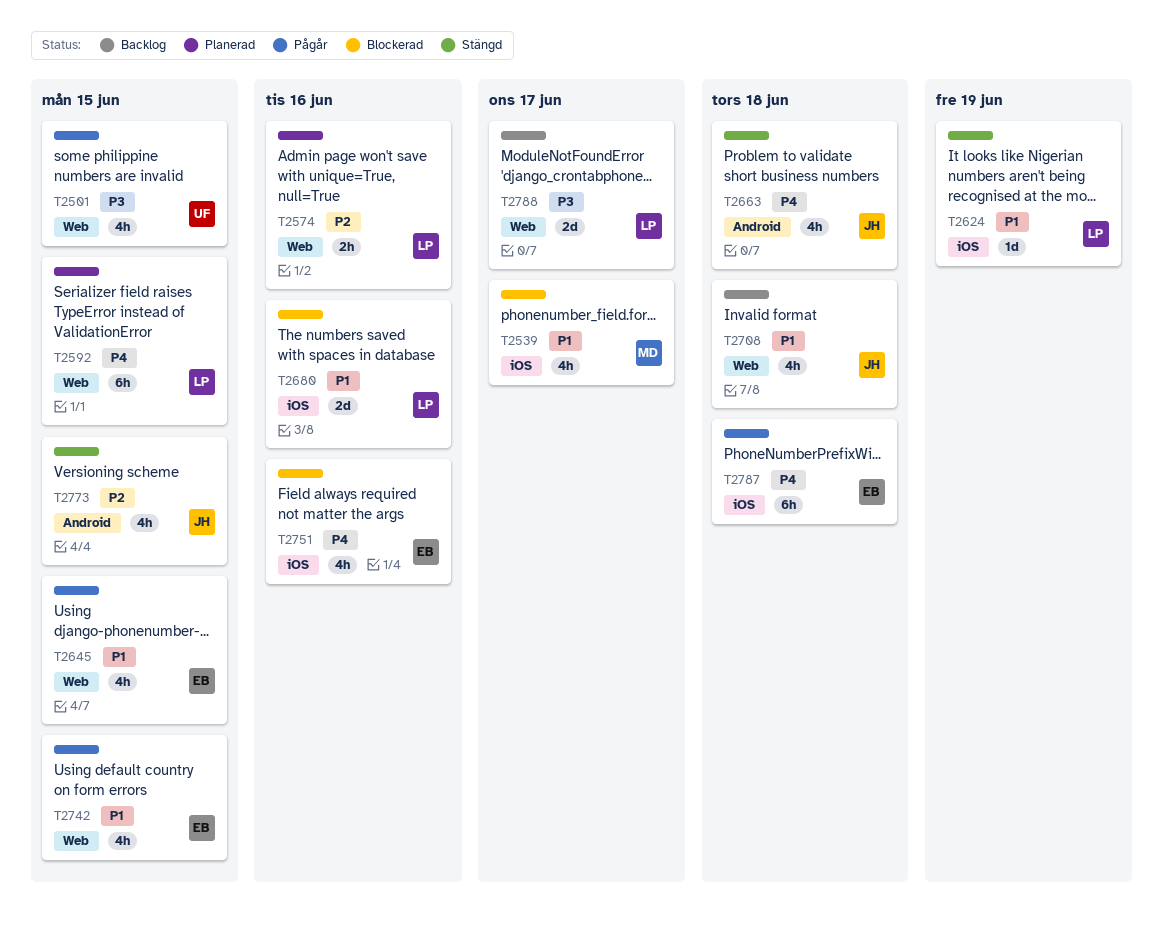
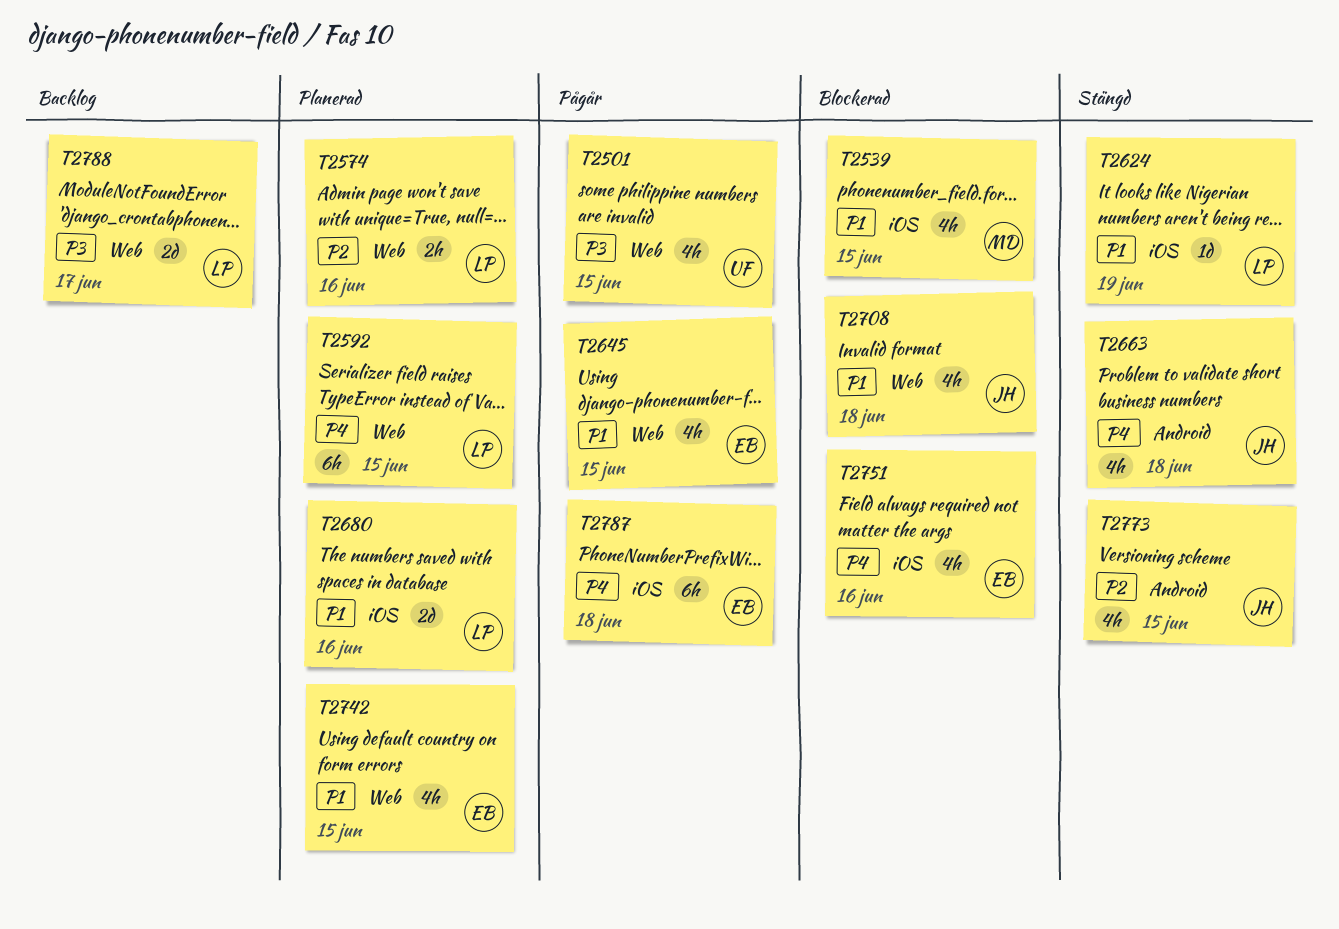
T2539, due: Jun 17 -> Jun 15
T2680, status: Blockerad -> Planerad
T2708, status: Backlog -> Blockerad
T2742, status: Pågår -> Planerad

